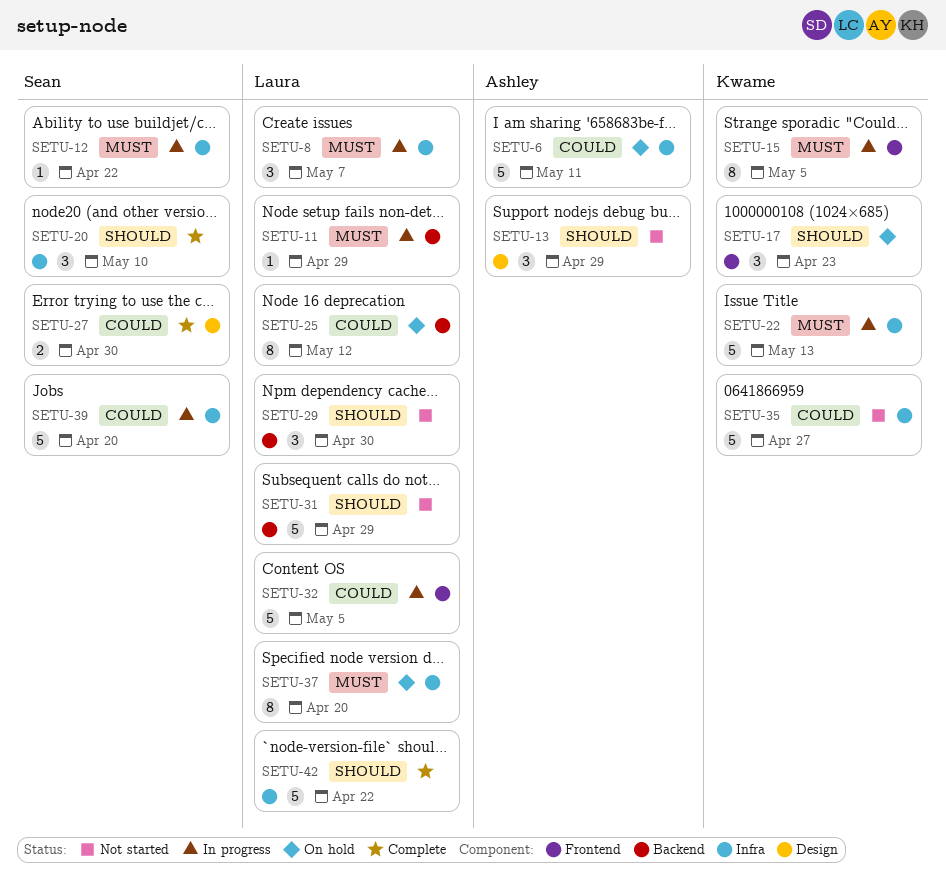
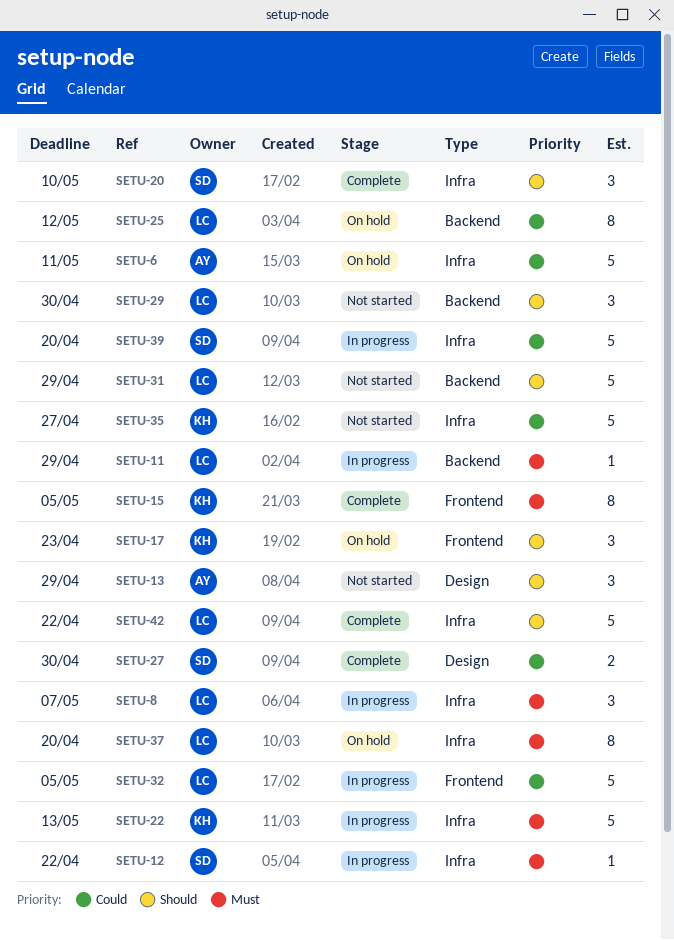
SETU-15, status: In progress -> Complete

